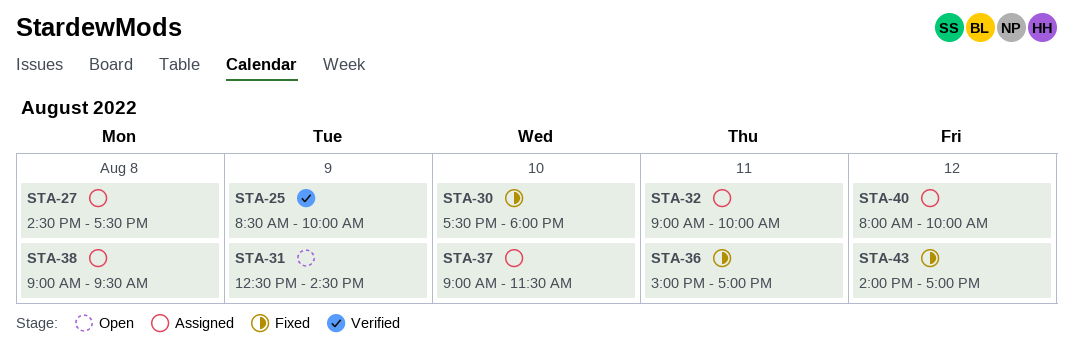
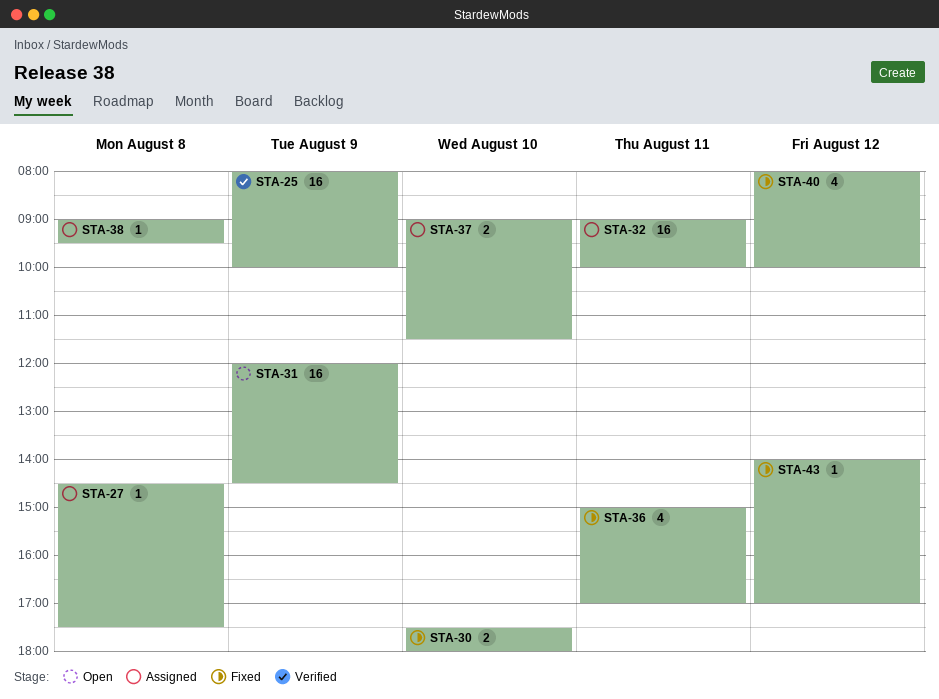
STA-25, begins: 08:30 -> 08:00
STA-31, begins: 12:30 -> 12:00
STA-40, status: Assigned -> Fixed

